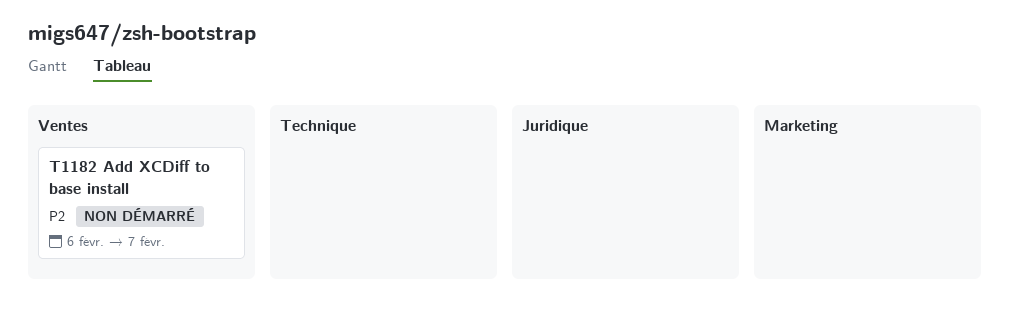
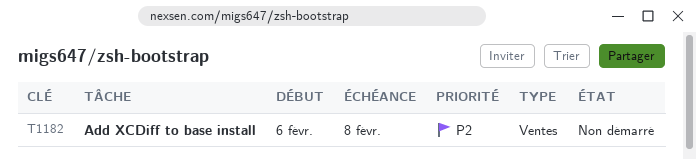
T1182, due: Feb 7 -> Feb 8

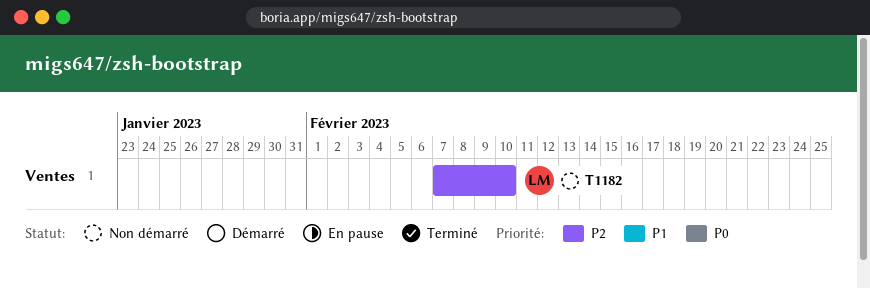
T1182, start: Feb 6 -> Feb 7
T1182, due: Feb 8 -> Feb 10

